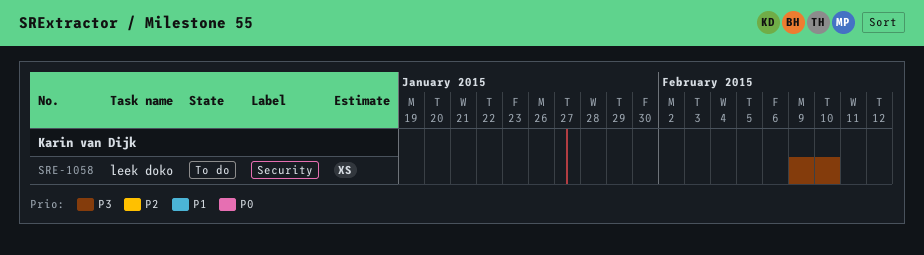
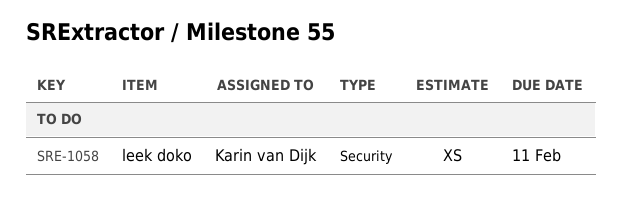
SRE-1058, due: Feb 10 -> Feb 11

